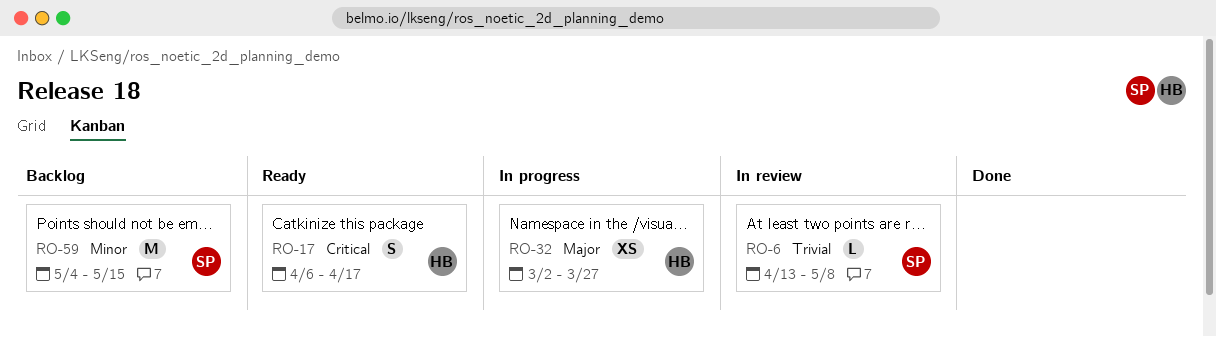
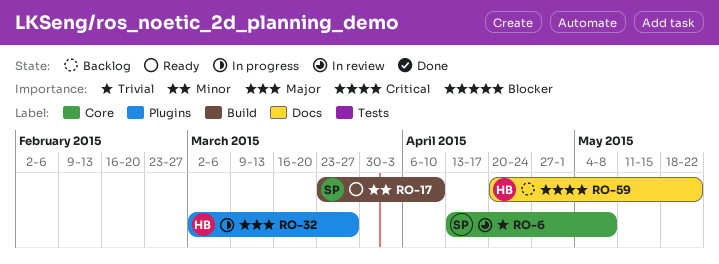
RO-17, owner: HB -> SP
RO-17, priority: Critical -> Minor
RO-17, start: Apr 6 -> Mar 23
RO-17, due: Apr 17 -> Apr 10
RO-59, owner: SP -> HB
RO-59, priority: Minor -> Critical
RO-59, start: May 4 -> Apr 20
RO-59, due: May 15 -> May 22

